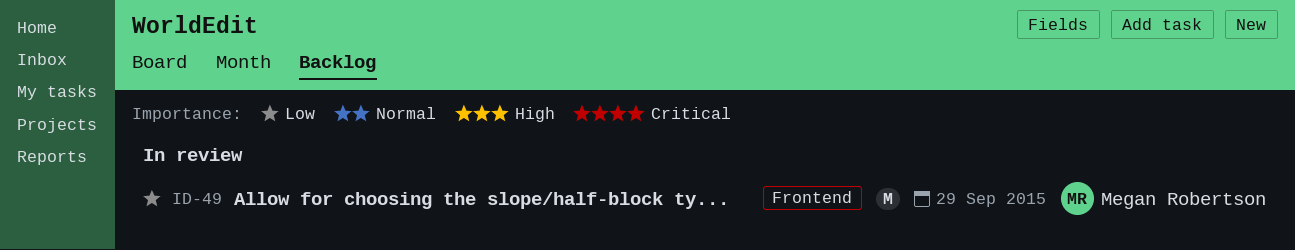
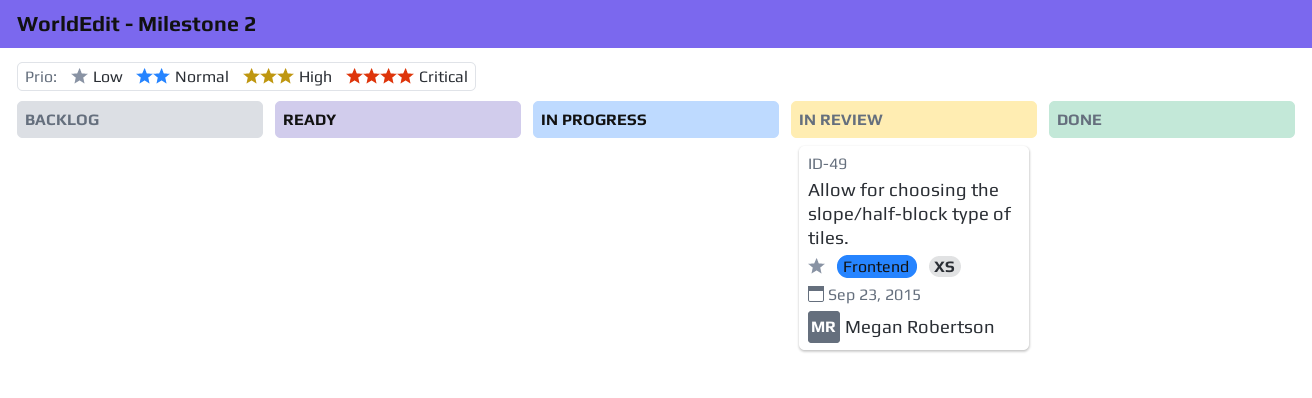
ID-49, estimate: M -> XS
ID-49, due: Sep 29 -> Sep 23

